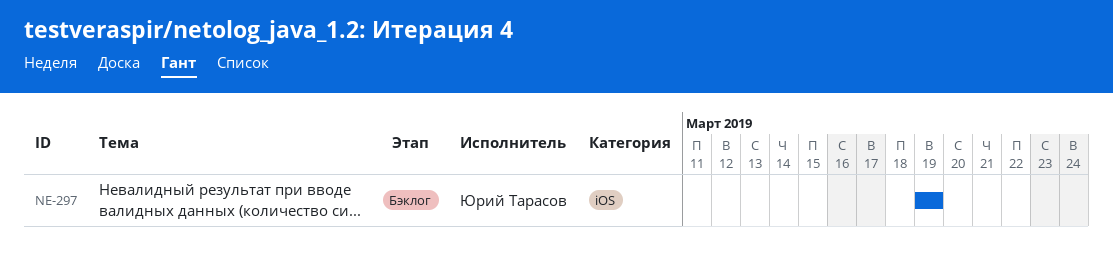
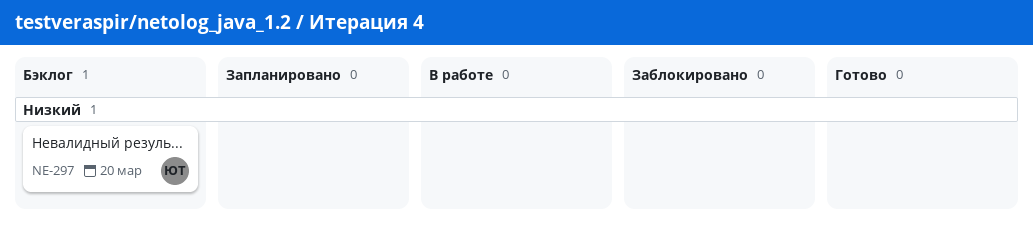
NE-297, due: Mar 19 -> Mar 20

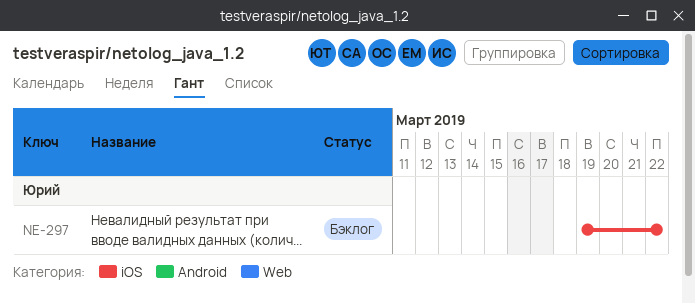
NE-297, due: Mar 20 -> Mar 22

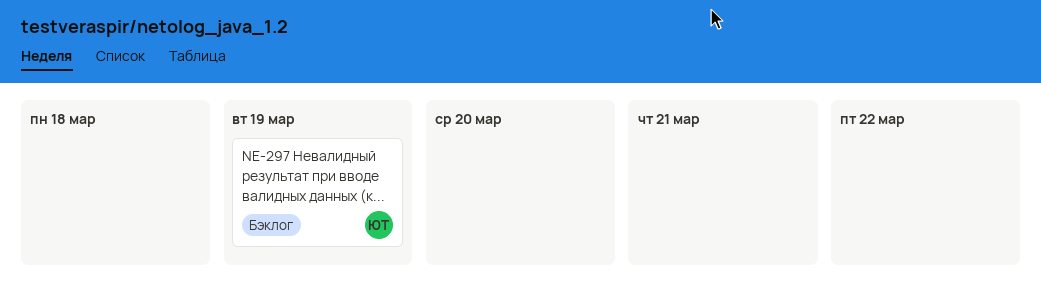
NE-297, due: Mar 22 -> Mar 19

